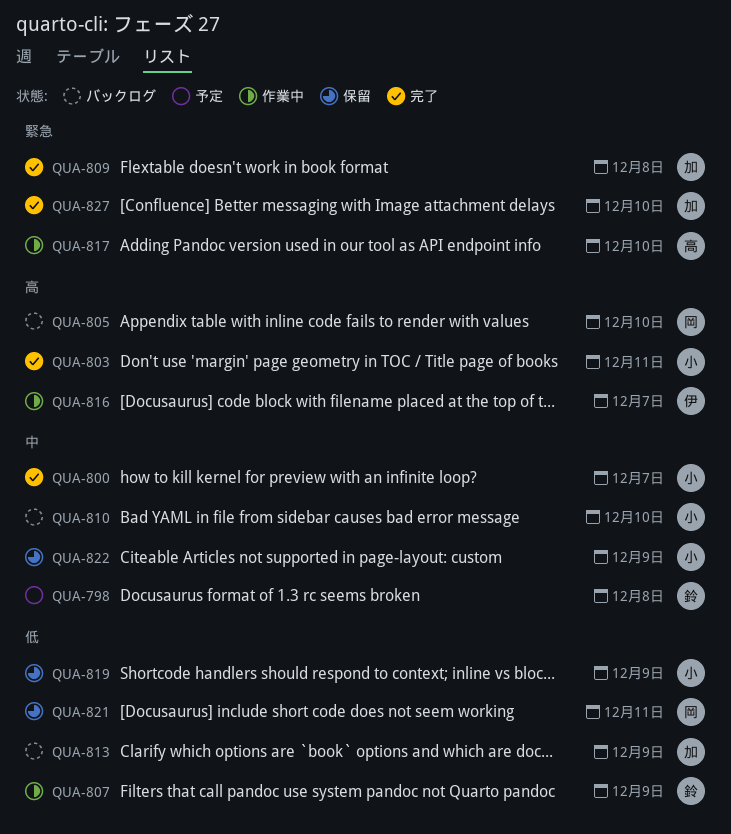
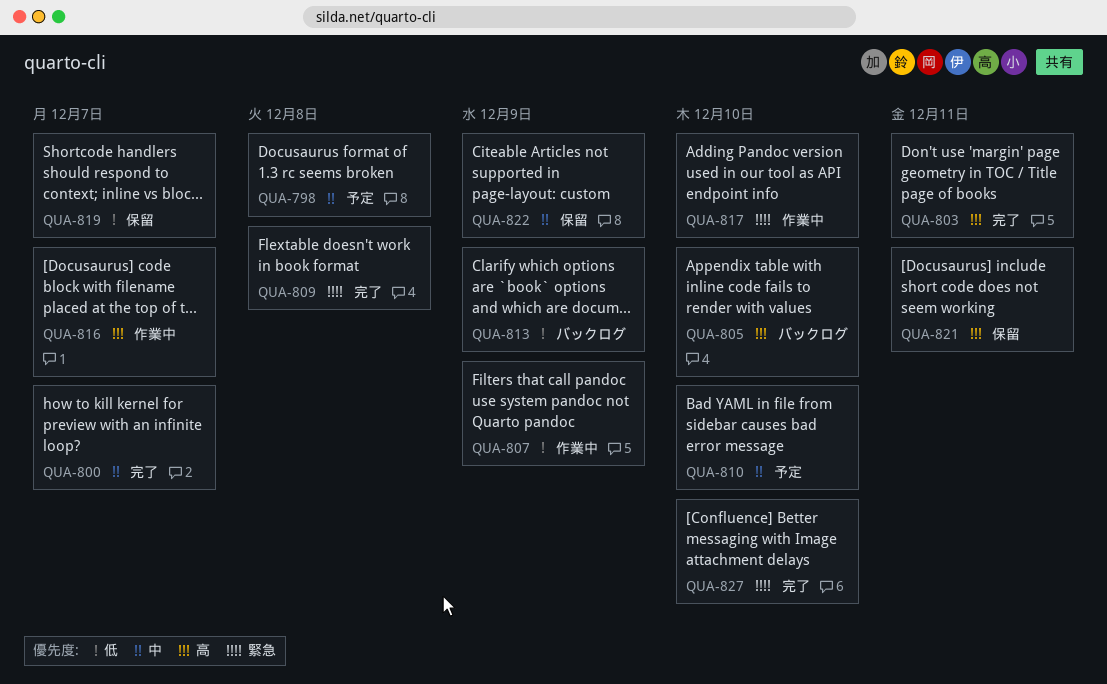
QUA-810, status: バックログ -> 予定
QUA-819, due: Dec 9 -> Dec 7
QUA-821, priority: 低 -> 高

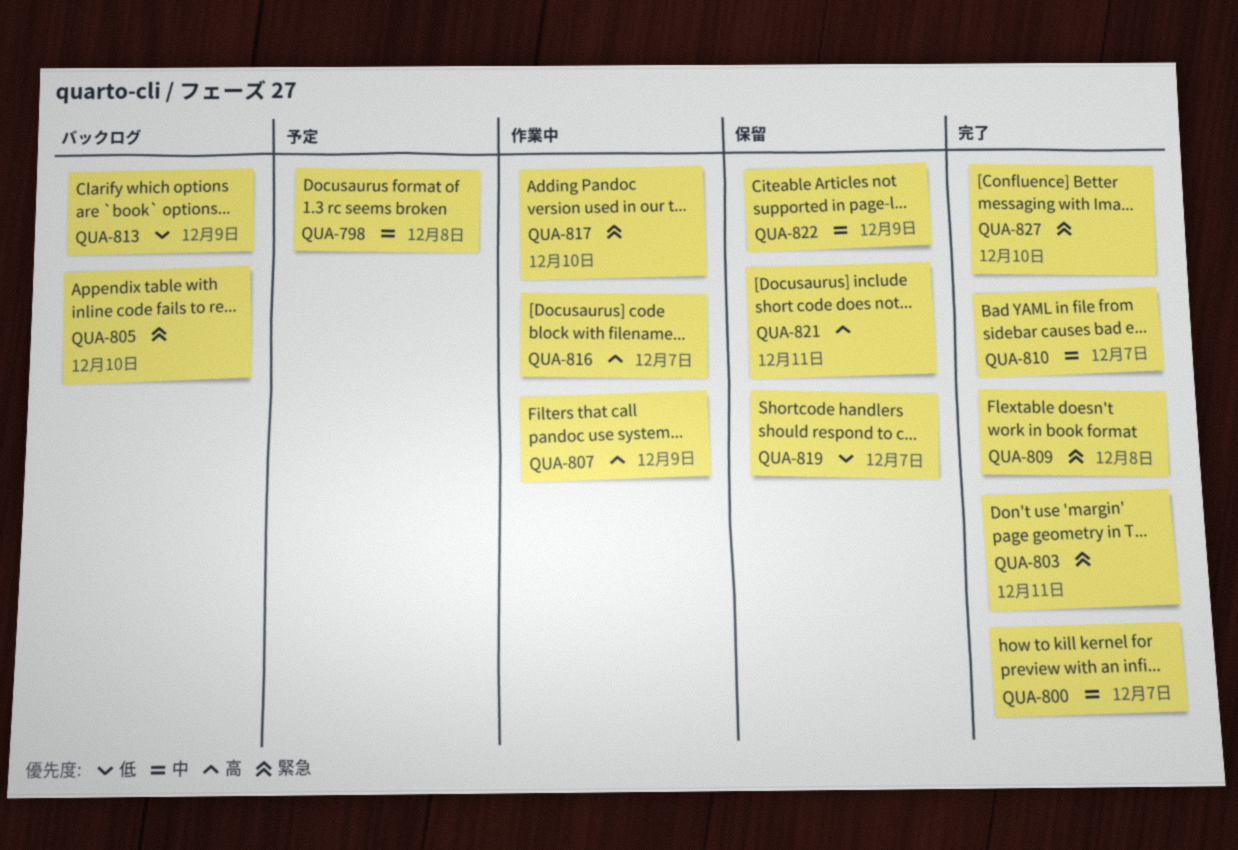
QUA-803, priority: 高 -> 緊急
QUA-805, priority: 高 -> 緊急
QUA-807, priority: 低 -> 高
QUA-810, status: 予定 -> 完了
QUA-810, due: Dec 10 -> Dec 7

